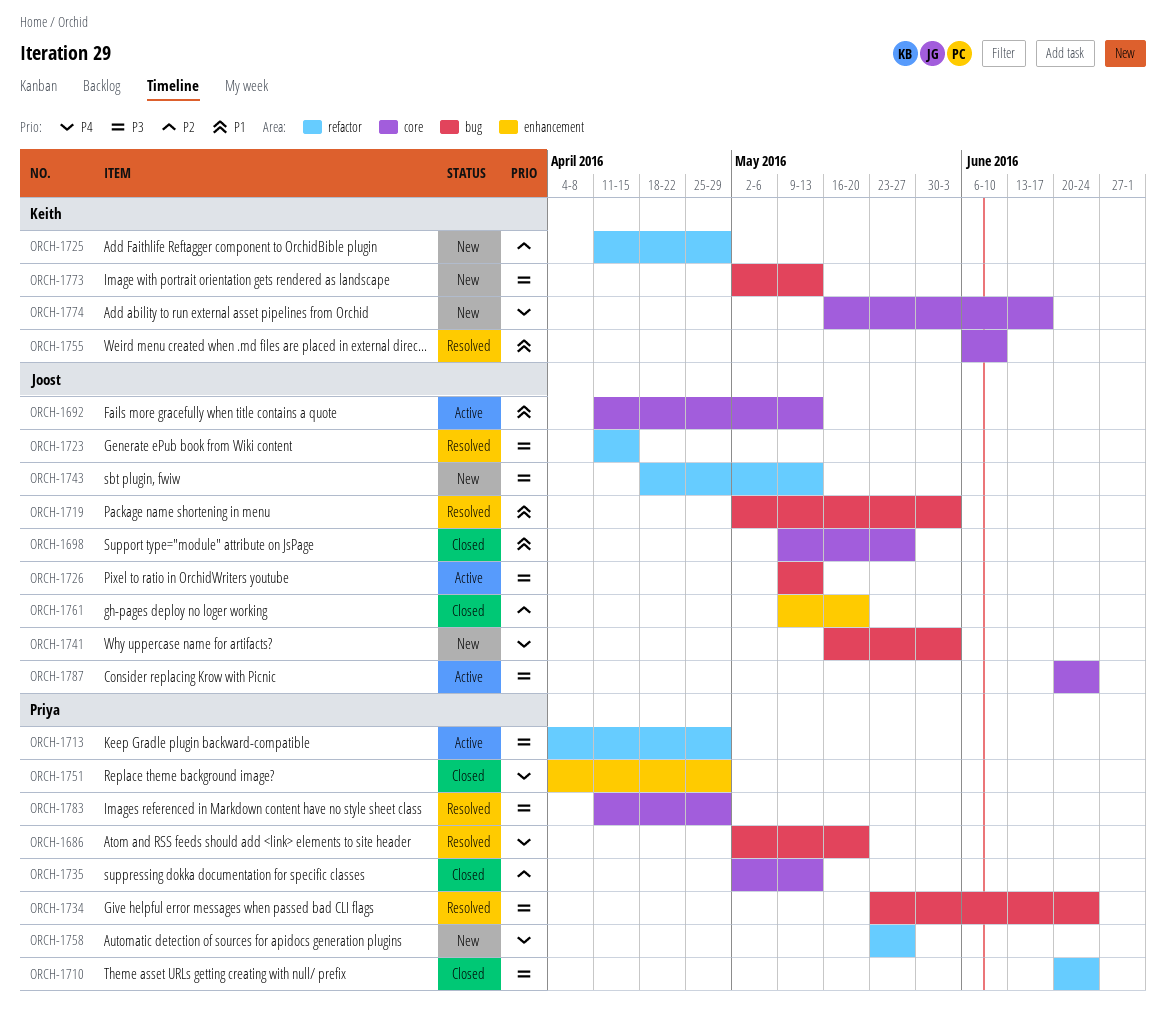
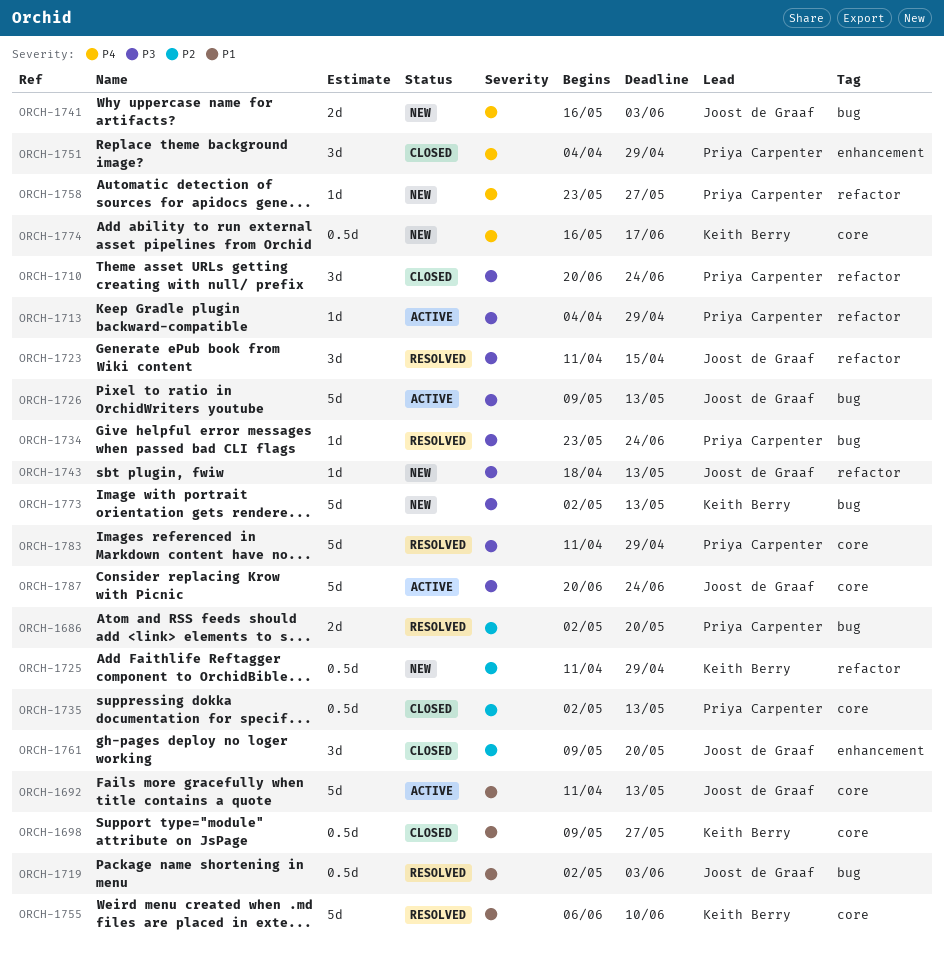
ORCH-1686, priority: P4 -> P2
ORCH-1698, owner: Joost de Graaf -> Keith Berry

